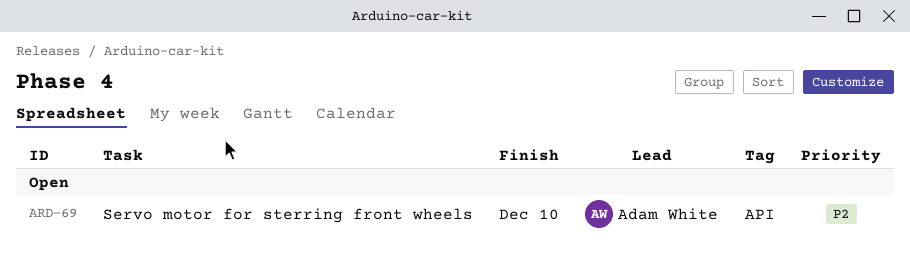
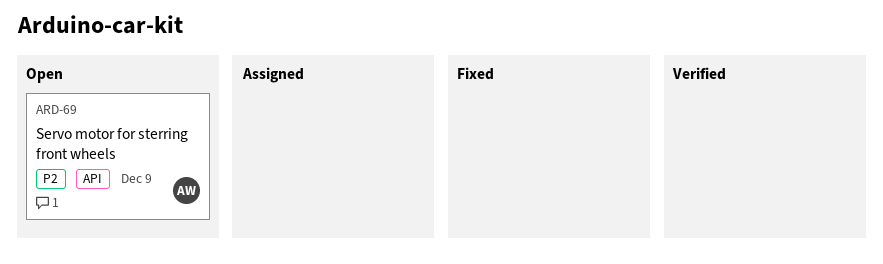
ARD-69, due: Dec 10 -> Dec 9

